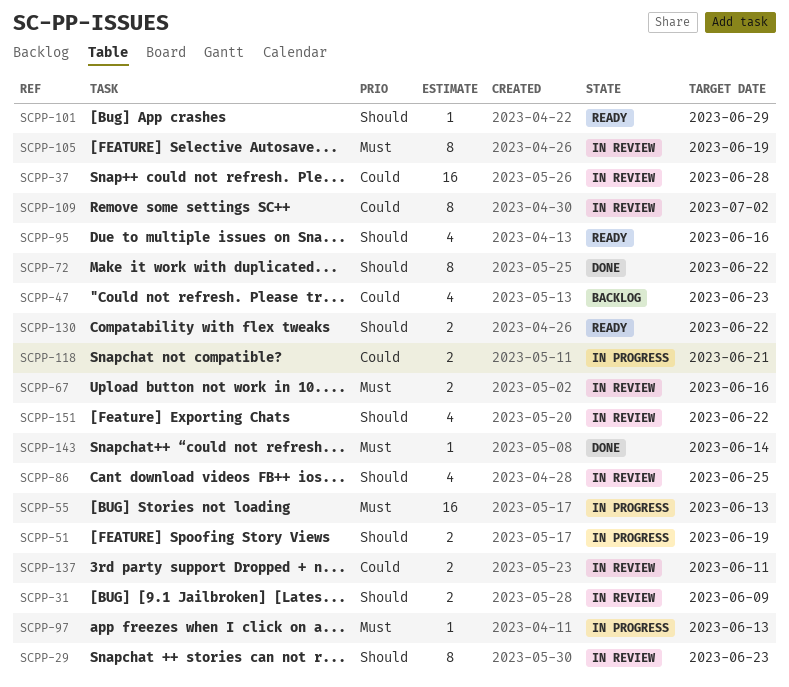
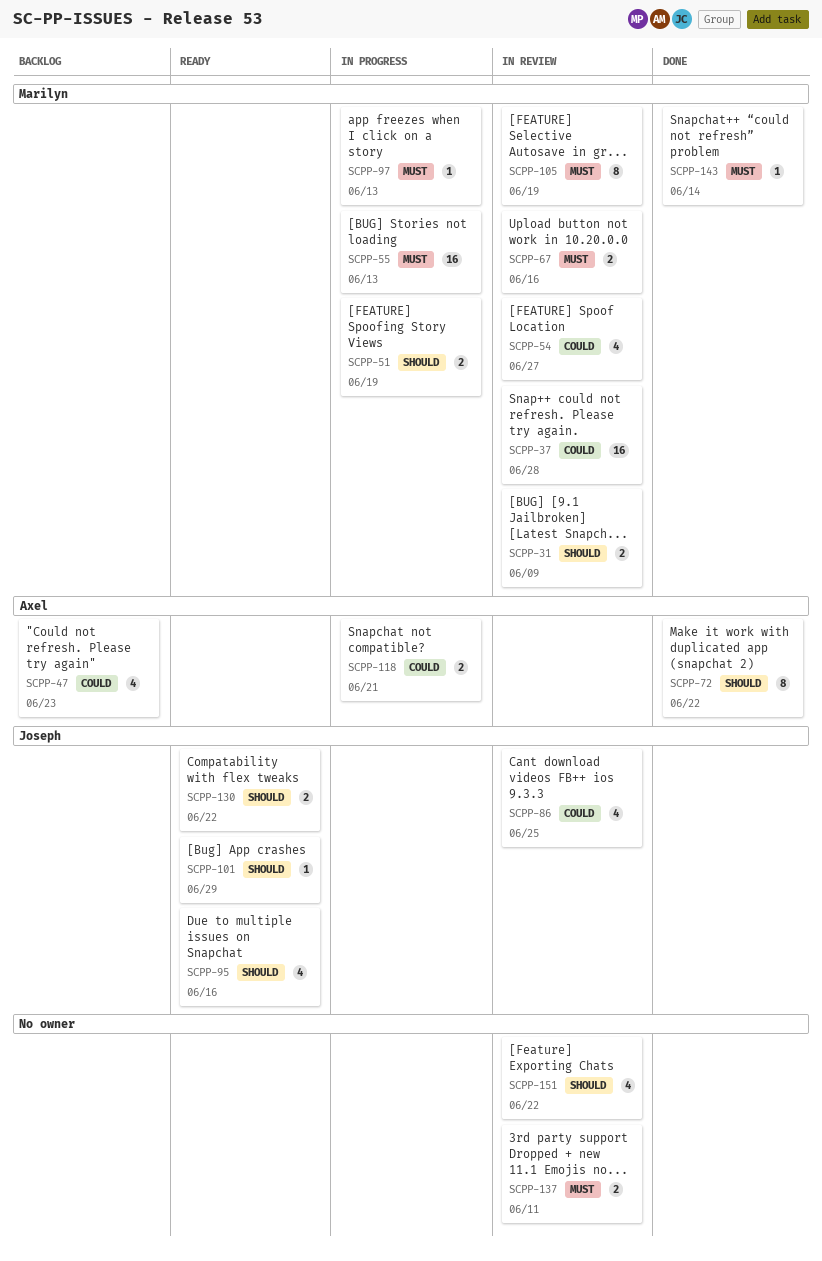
SCPP-29: present -> none
SCPP-54: none -> present
SCPP-86, priority: Should -> Could
SCPP-109: present -> none
SCPP-137, priority: Could -> Must

